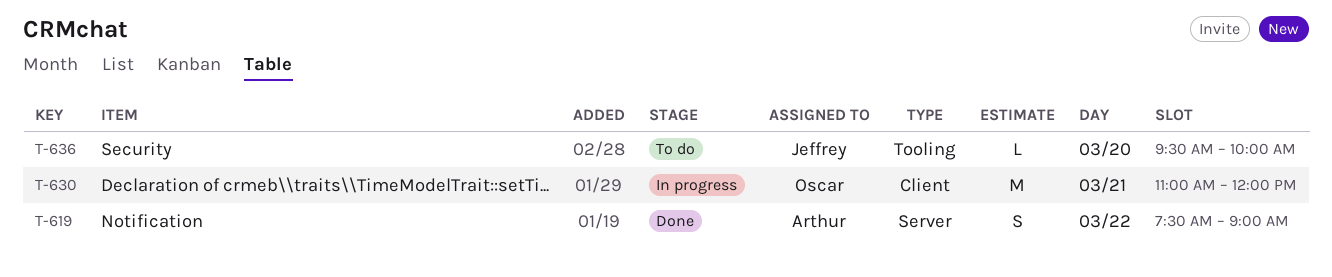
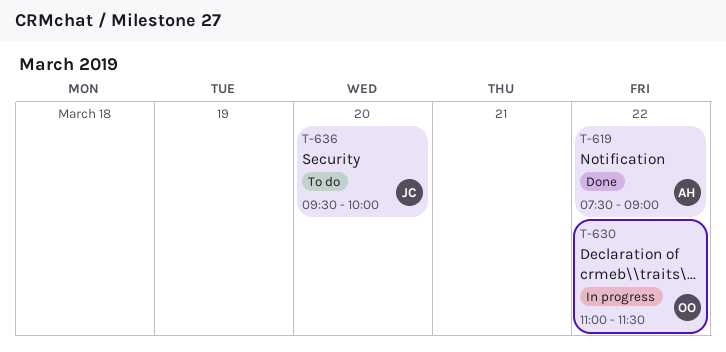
T-630, day: Mar 21 -> Mar 22
T-630, ends: 12:00 -> 11:30

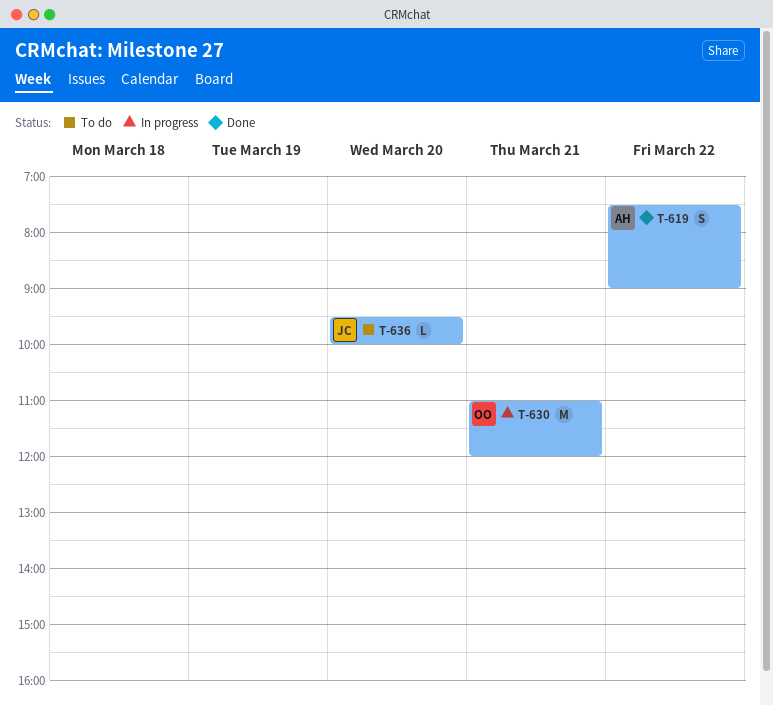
T-630, day: Mar 22 -> Mar 21
T-630, ends: 11:30 -> 12:00

